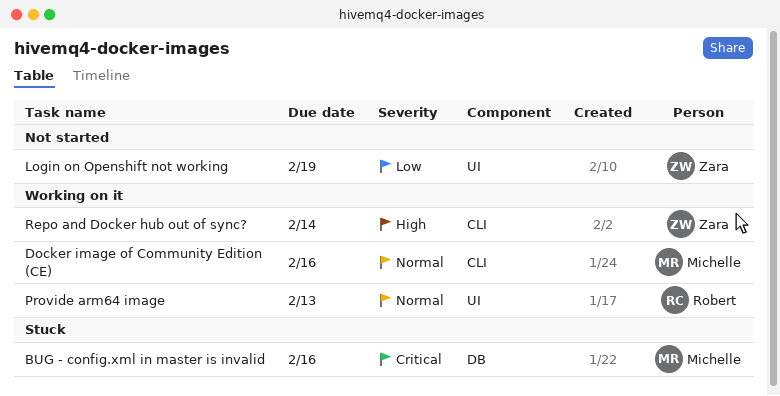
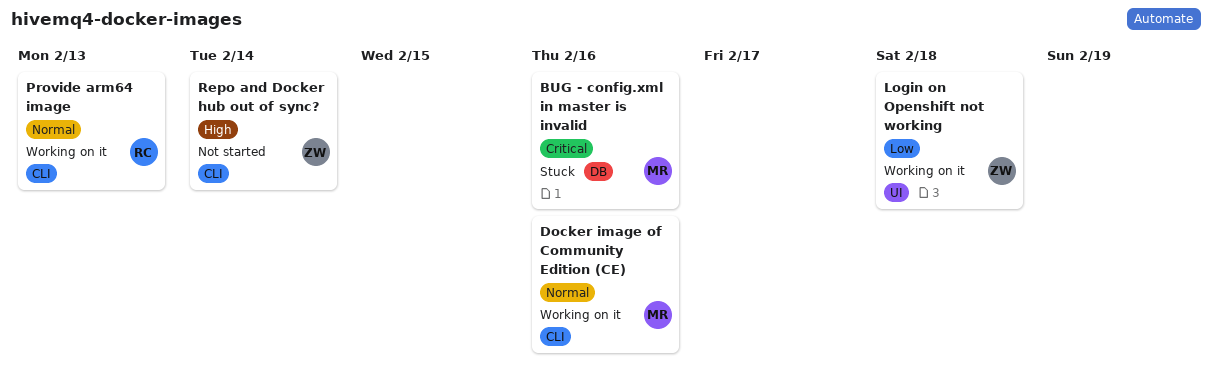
Login on Openshift not working, status: Not started -> Working on it
Login on Openshift not working, due: Feb 19 -> Feb 18
Provide arm64 image, label: UI -> CLI
Repo and Docker hub out of sync?, status: Working on it -> Not started

